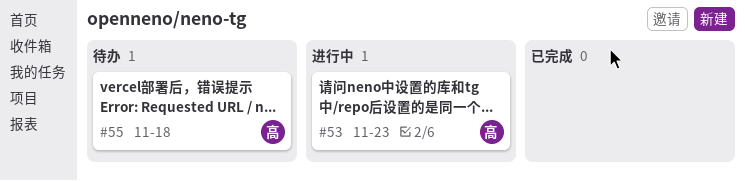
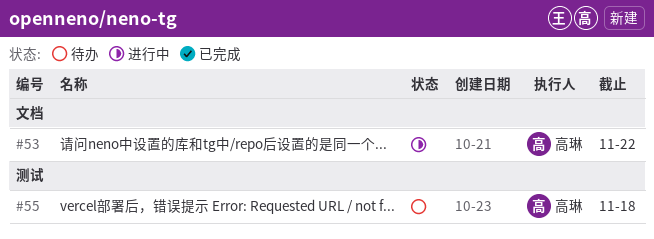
#53, due: Nov 23 -> Nov 22

